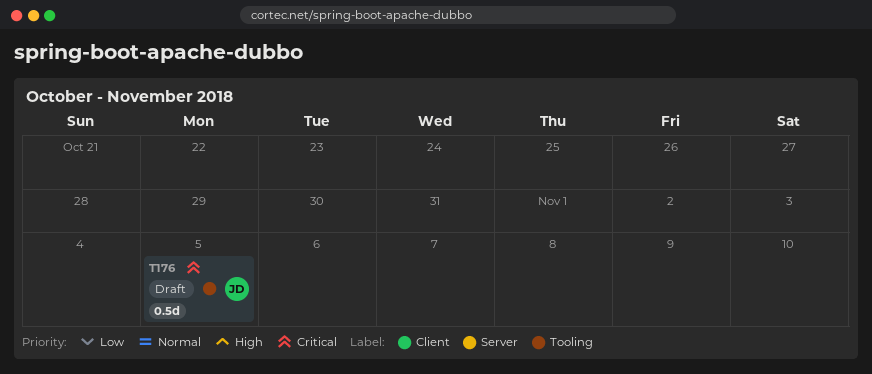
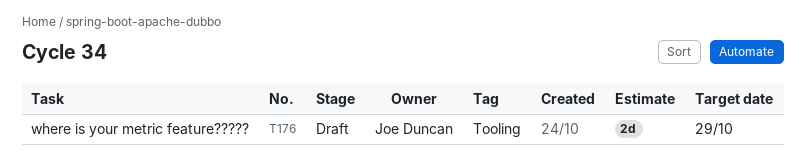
T176, estimate: 0.5d -> 2d
T176, due: Nov 5 -> Oct 29

